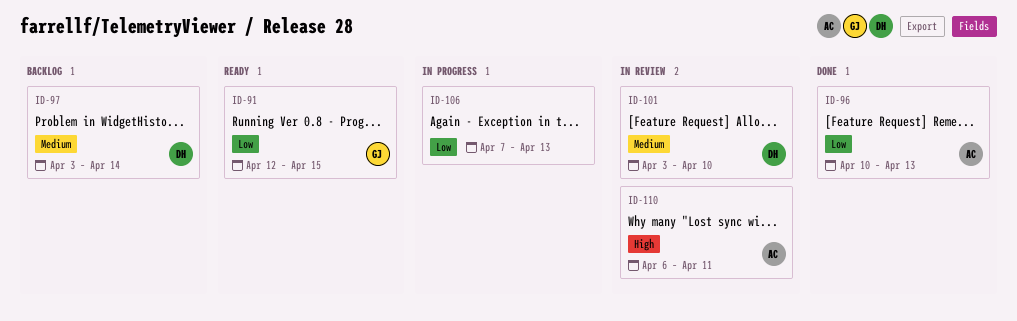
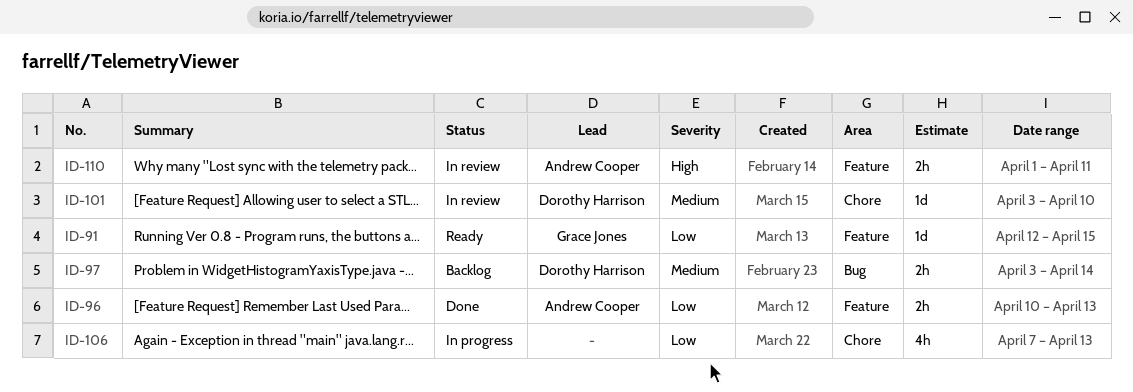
ID-110, start: Apr 6 -> Apr 1

